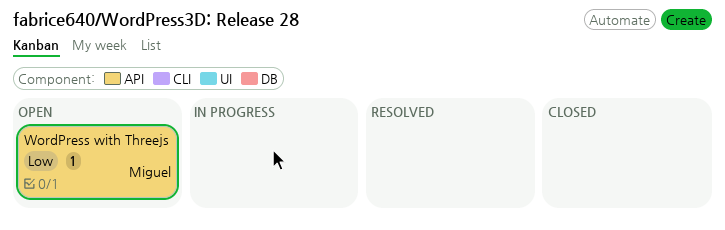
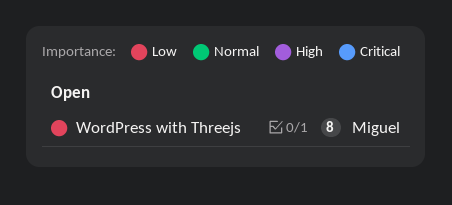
WordPress with Threejs, estimate: 1 -> 8

